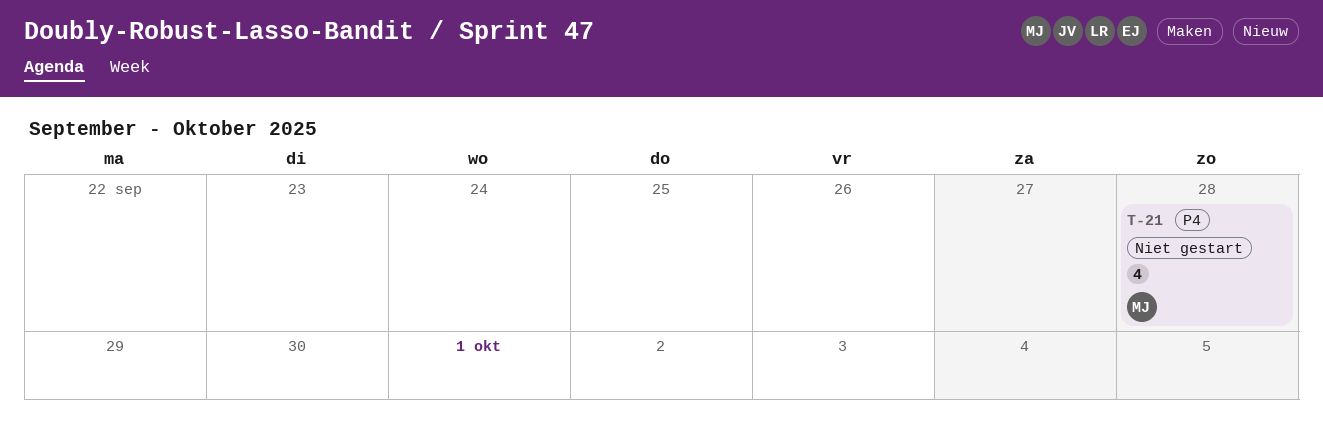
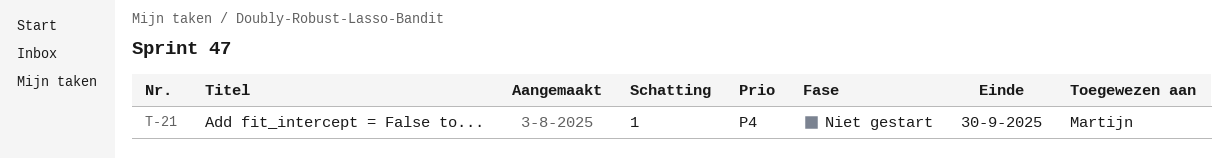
T-21, estimate: 4 -> 1
T-21, due: Sep 28 -> Sep 30

